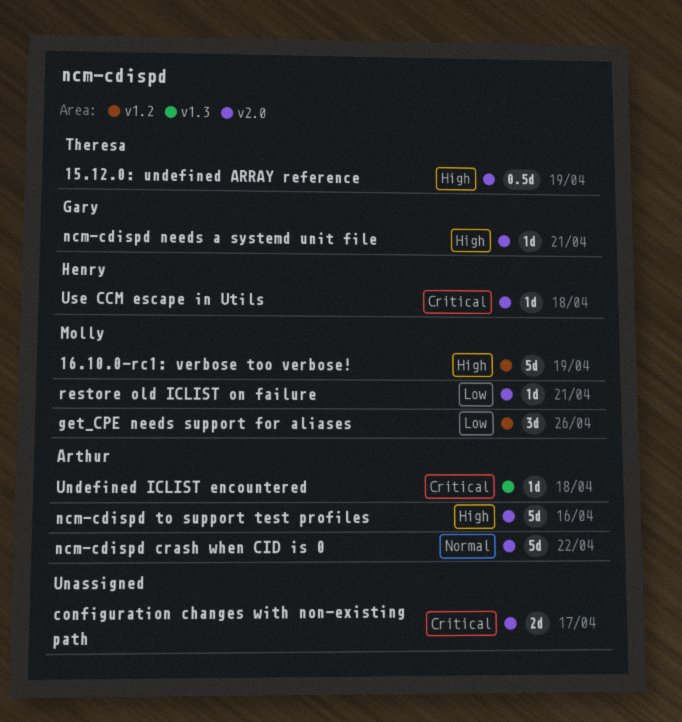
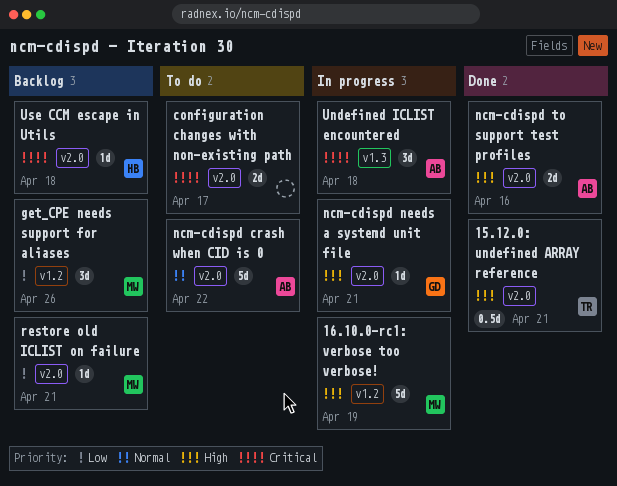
15.12.0: undefined ARRAY reference, due: Apr 19 -> Apr 21
ncm-cdispd to support test profiles, estimate: 5d -> 2d
Undefined ICLIST encountered, estimate: 1d -> 3d

